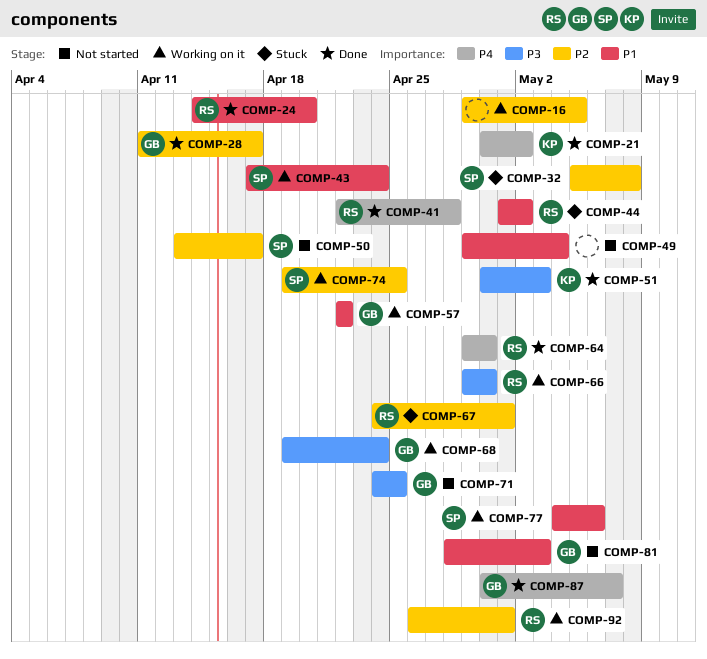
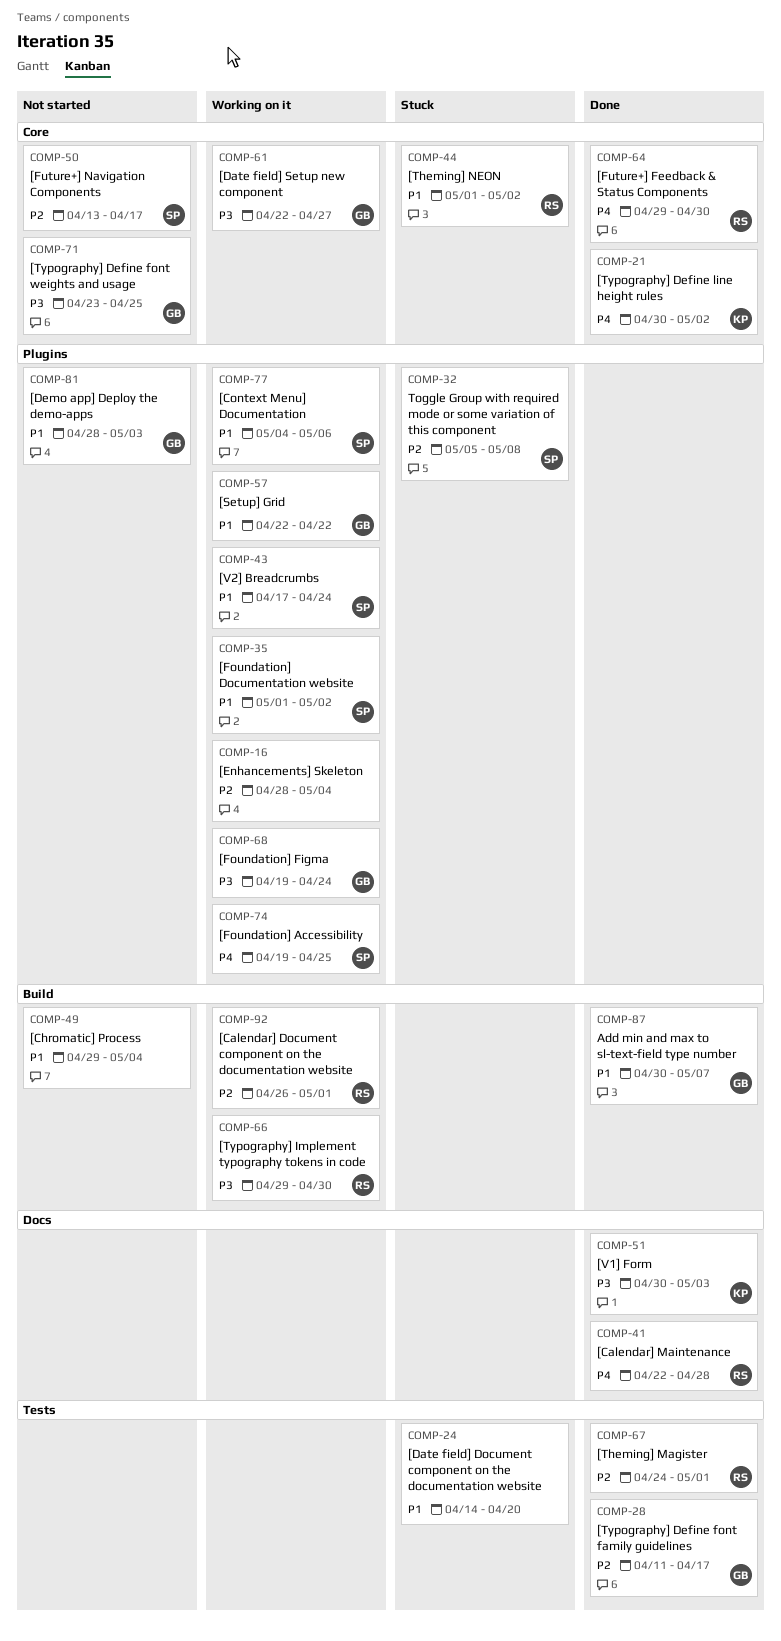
COMP-16, start: Apr 29 -> Apr 28
COMP-16, due: May 5 -> May 4
COMP-24, status: Done -> Stuck
COMP-24, owner: RS -> none
COMP-35: none -> present
COMP-61: none -> present
COMP-67, status: Stuck -> Done
COMP-71, start: Apr 24 -> Apr 23
COMP-74, priority: P2 -> P4
COMP-87, priority: P4 -> P1

